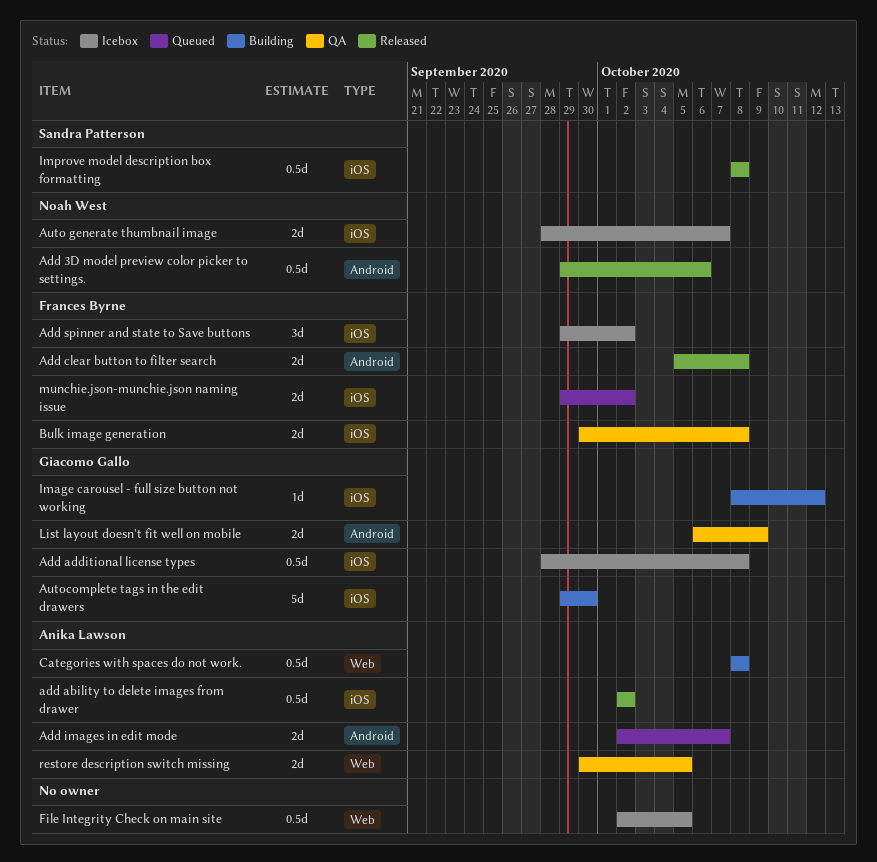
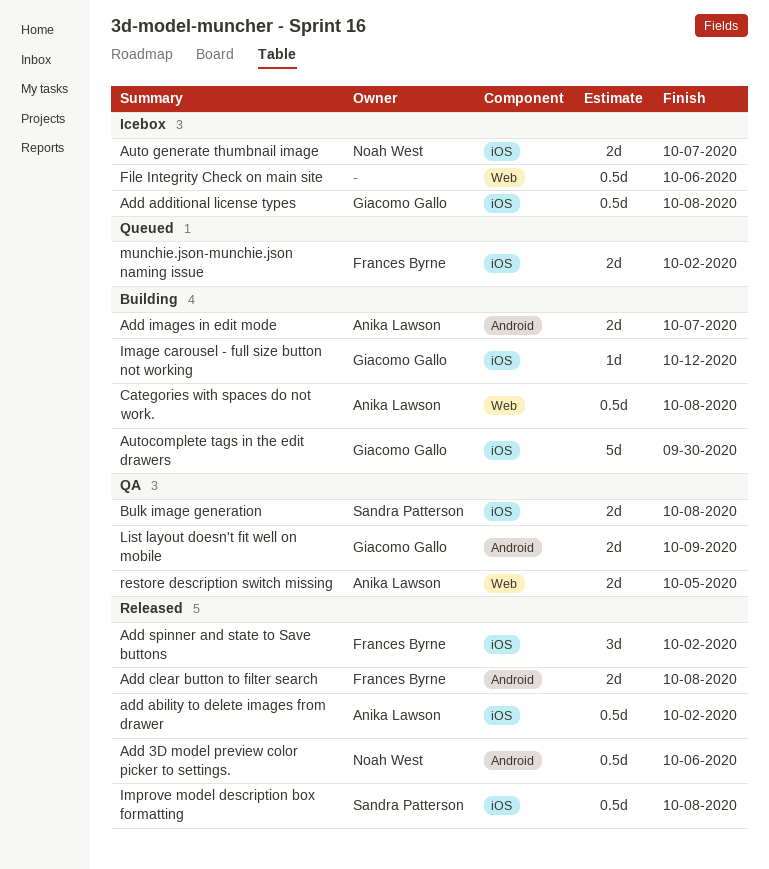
Add images in edit mode, status: Queued -> Building
Add spinner and state to Save buttons, status: Icebox -> Released
Bulk image generation, owner: Frances Byrne -> Sandra Patterson
File Integrity Check on main site, due: Oct 5 -> Oct 6

